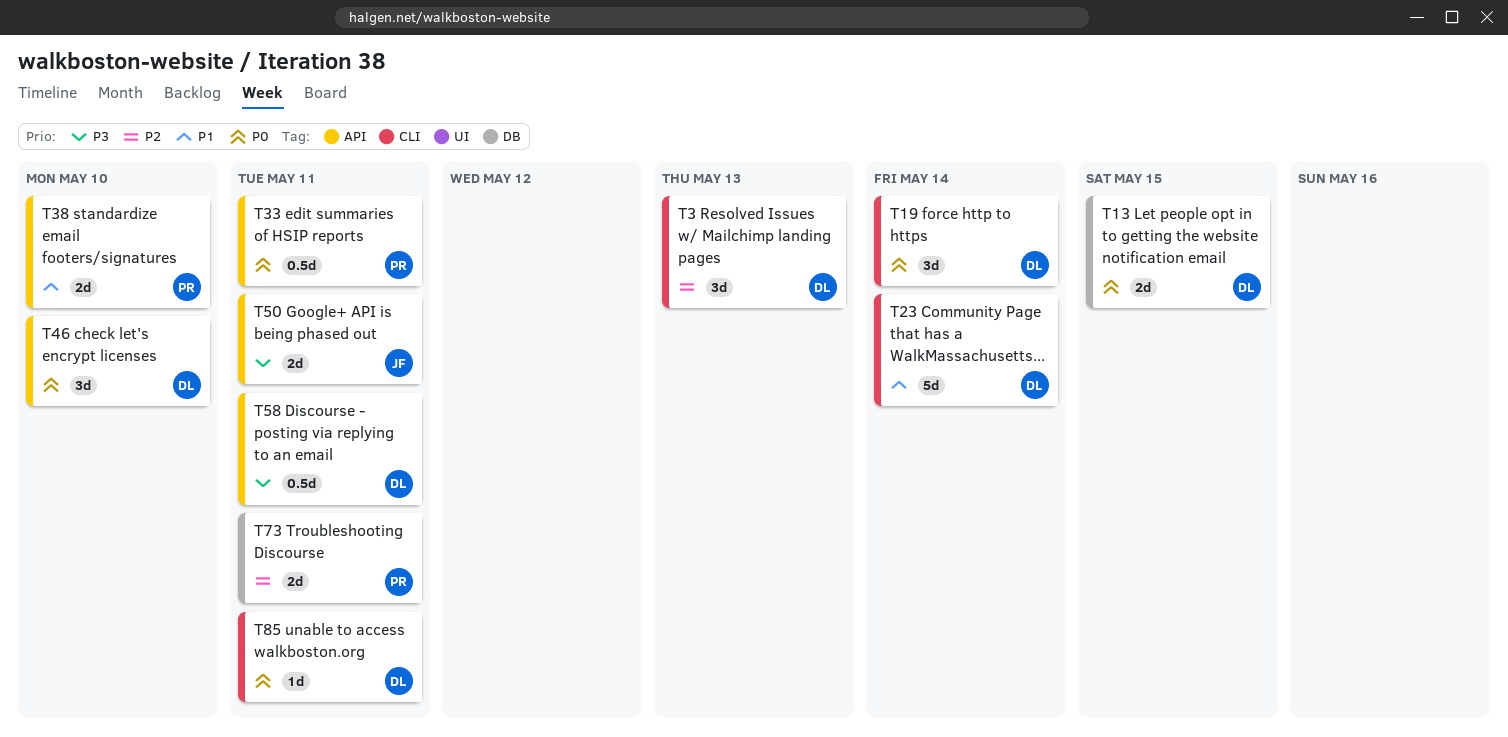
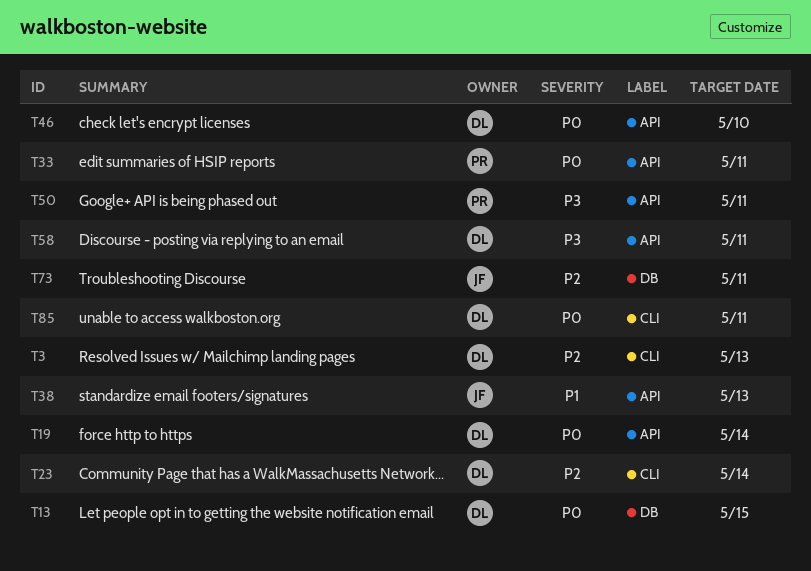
T19, label: CLI -> API
T23, priority: P1 -> P2
T38, owner: PR -> JF
T38, due: May 10 -> May 13
T50, owner: JF -> PR
T73, owner: PR -> JF

